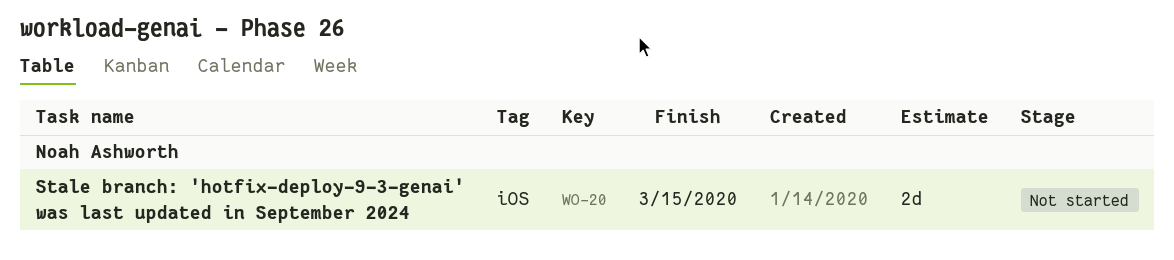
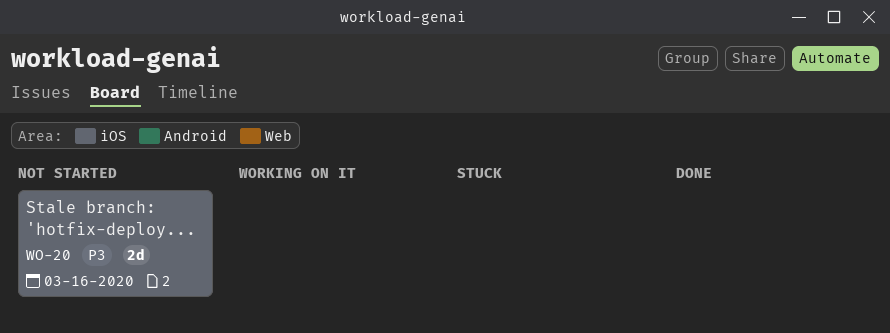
WO-20, due: Mar 15 -> Mar 16

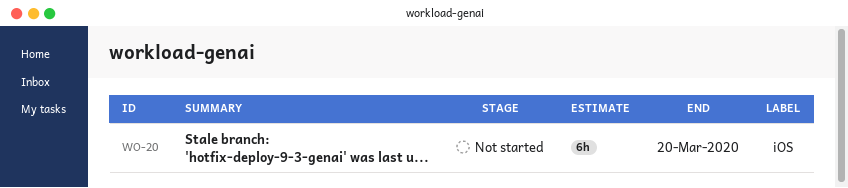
WO-20, estimate: 2d -> 6h
WO-20, due: Mar 16 -> Mar 20

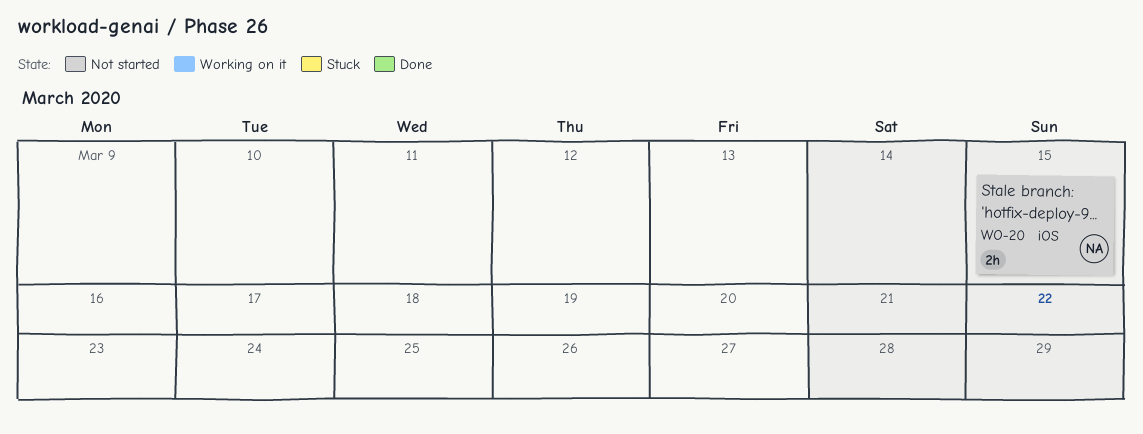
WO-20, estimate: 6h -> 2h
WO-20, due: Mar 20 -> Mar 15

